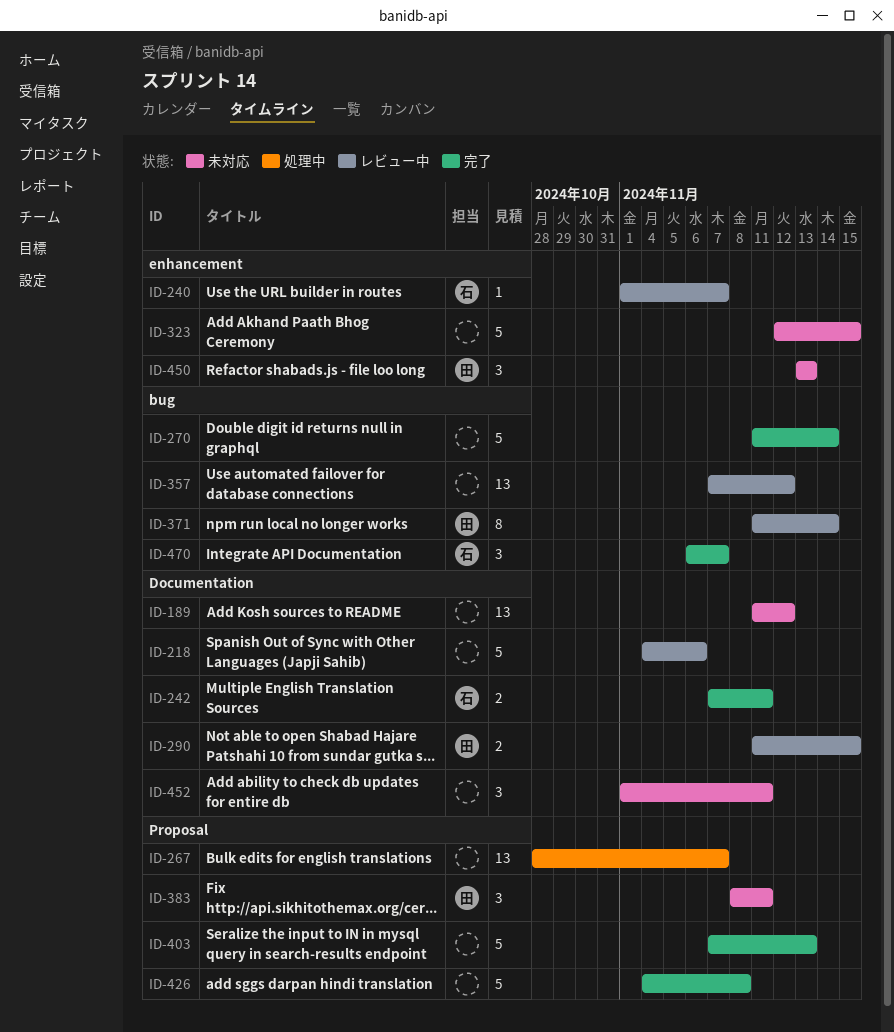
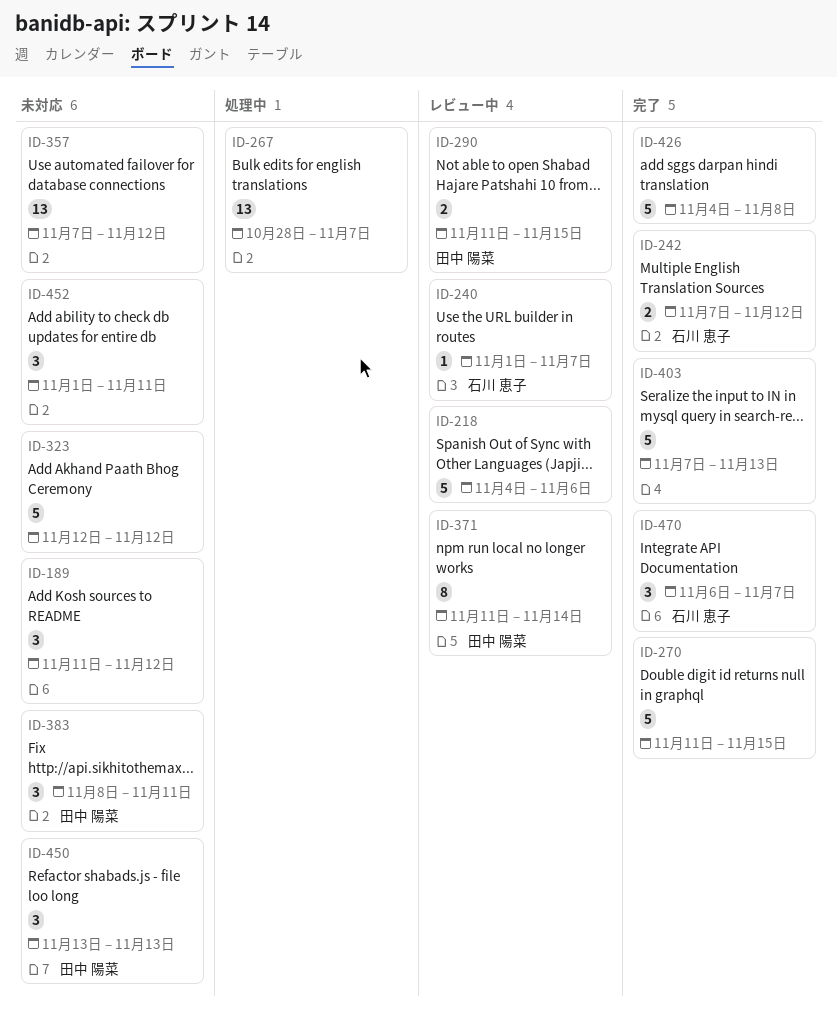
ID-189, estimate: 13 -> 3
ID-242, due: Nov 11 -> Nov 12
ID-270, due: Nov 14 -> Nov 15
ID-323, due: Nov 15 -> Nov 12
ID-357, status: レビュー中 -> 未対応

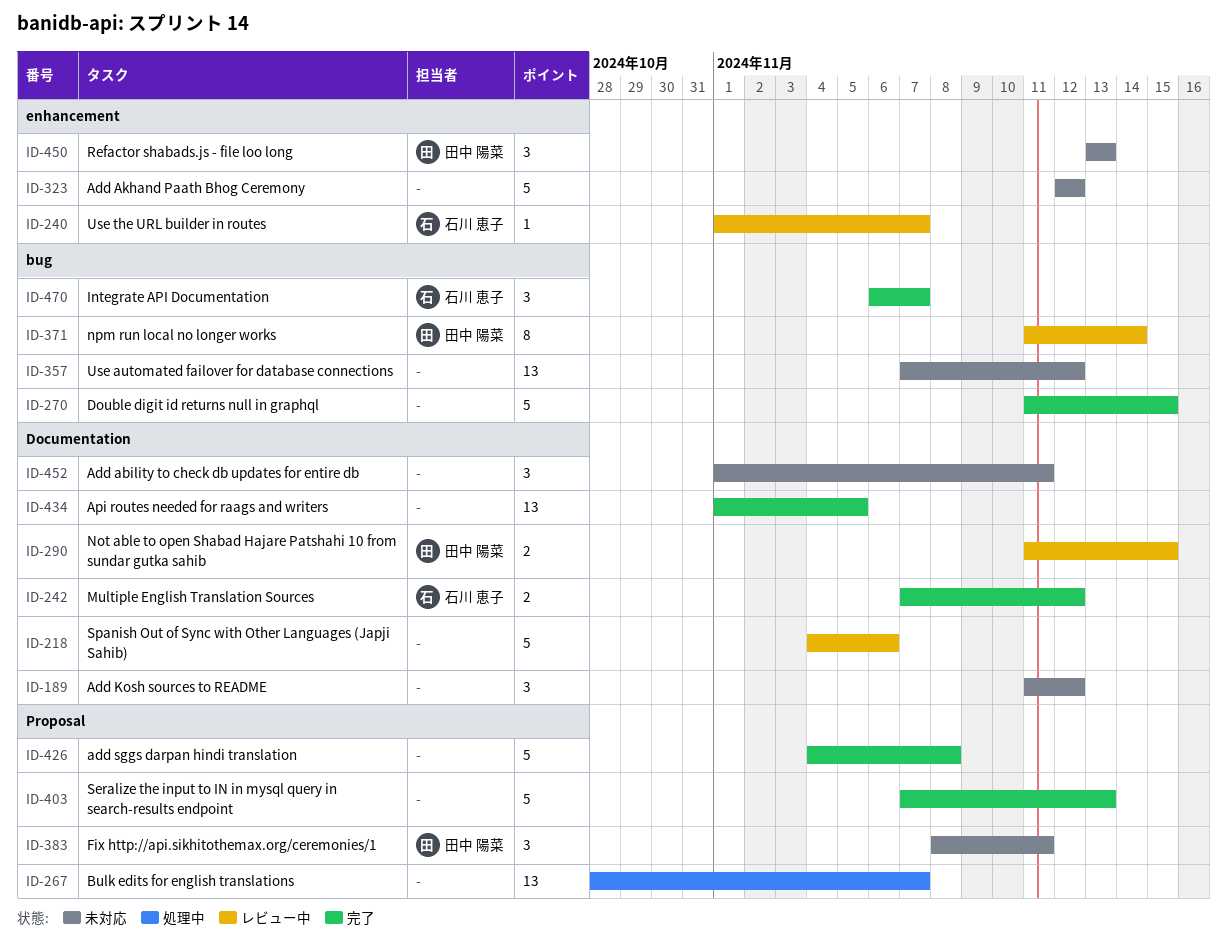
ID-434: none -> present

